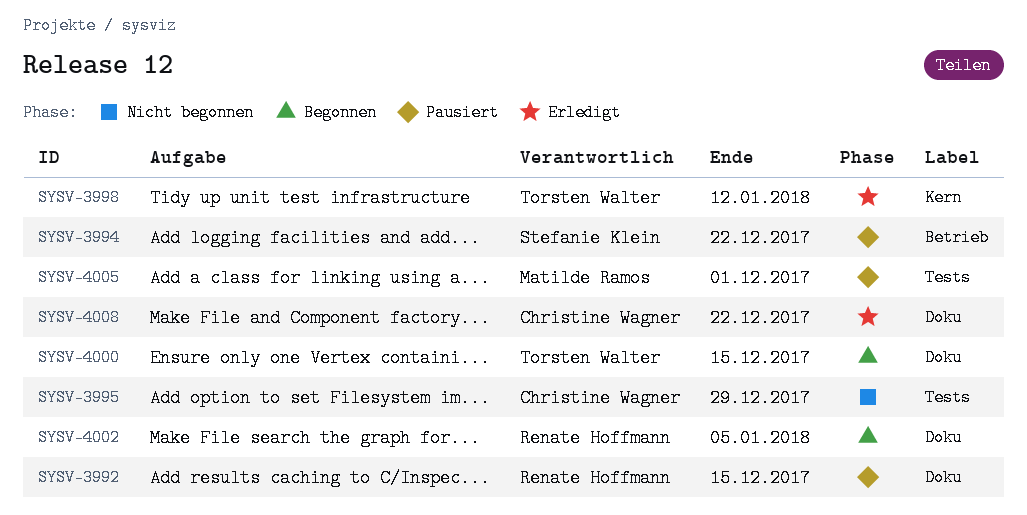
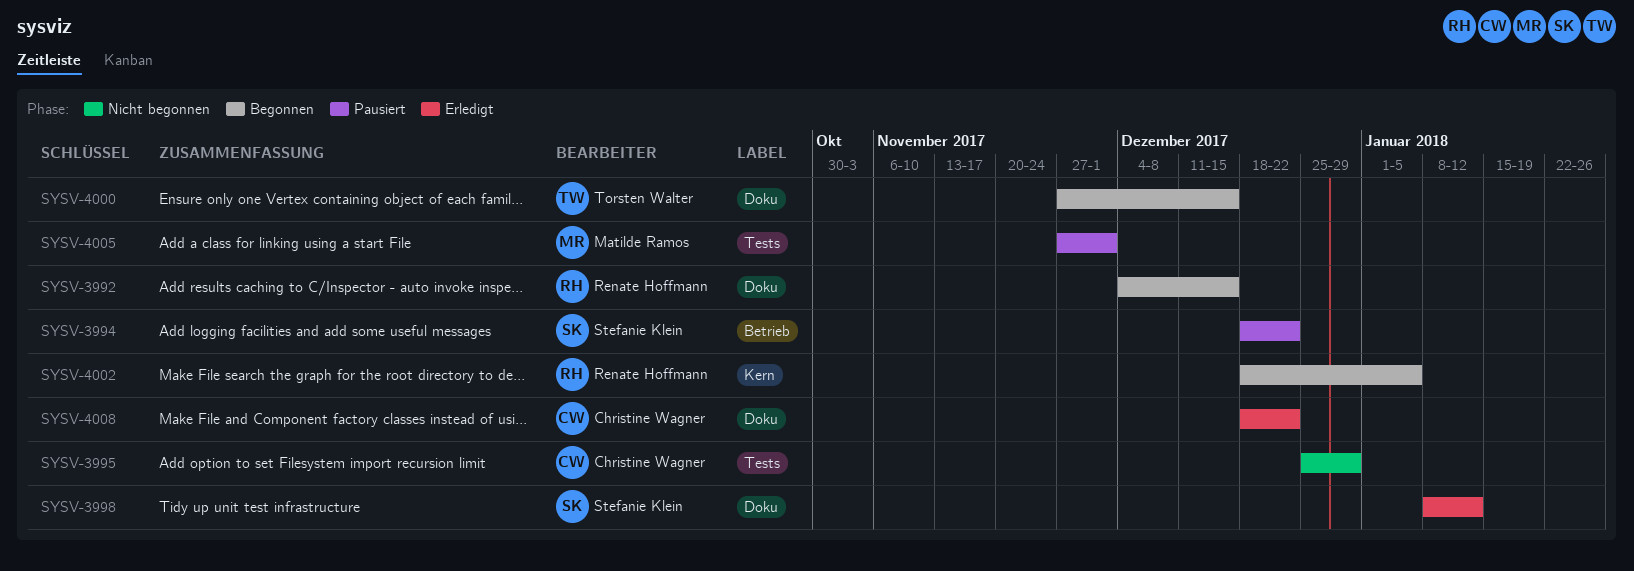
SYSV-3992, status: Pausiert -> Begonnen
SYSV-3998, owner: Torsten Walter -> Stefanie Klein
SYSV-3998, label: Kern -> Doku
SYSV-4002, label: Doku -> Kern

